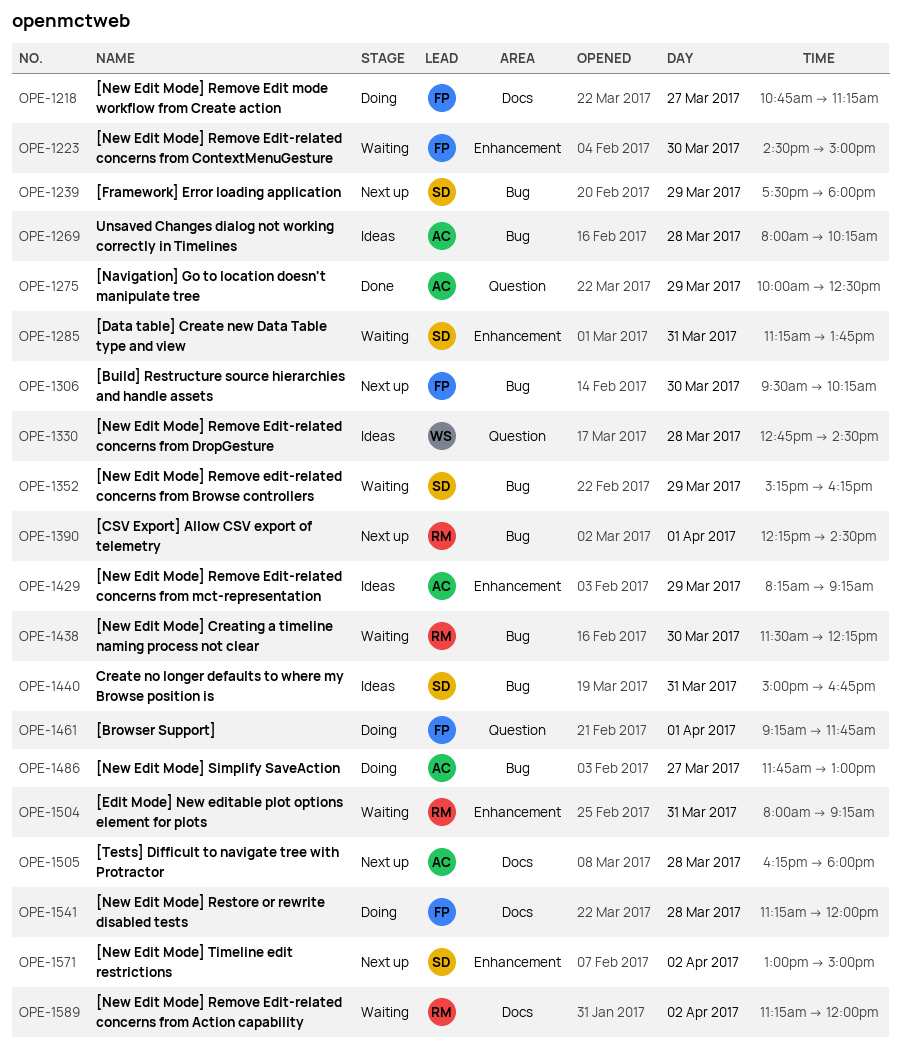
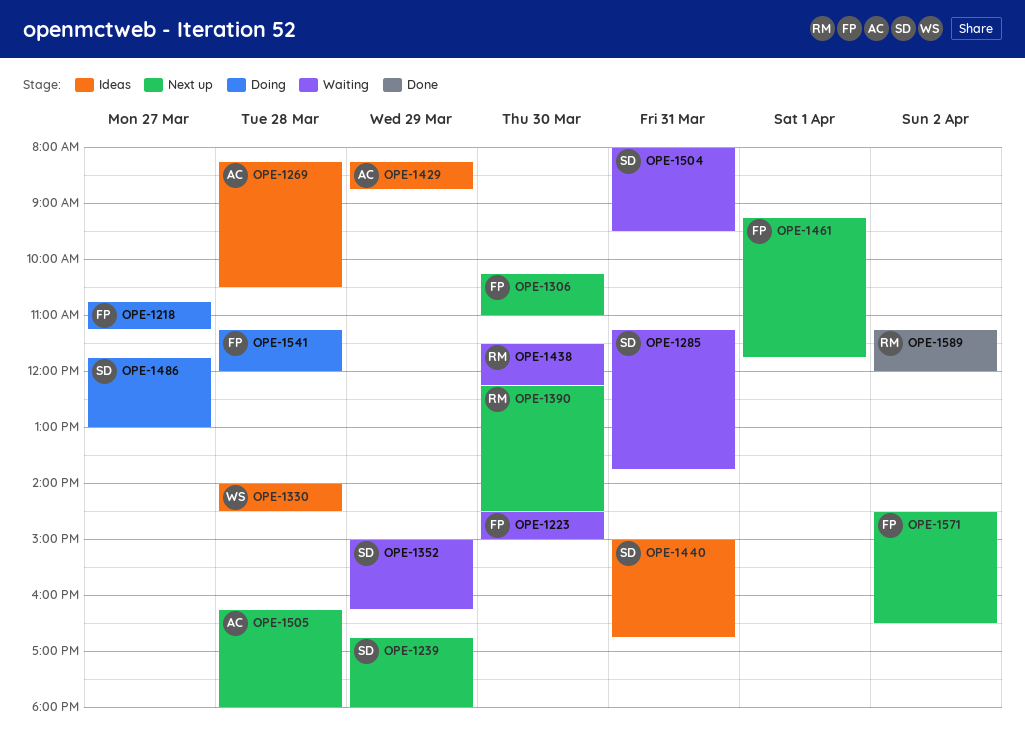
OPE-1239, begins: 17:30 -> 16:45
OPE-1269, begins: 08:00 -> 08:15
OPE-1269, ends: 10:15 -> 10:30
OPE-1275: present -> none
OPE-1306, begins: 09:30 -> 10:15
OPE-1306, ends: 10:15 -> 11:00
OPE-1330, begins: 12:45 -> 14:00
OPE-1352, begins: 15:15 -> 15:00
OPE-1390, day: Apr 1 -> Mar 30
OPE-1429, ends: 09:15 -> 08:45
OPE-1461, status: Doing -> Next up
OPE-1486, owner: AC -> SD
OPE-1504, owner: RM -> SD
OPE-1504, ends: 09:15 -> 09:30
OPE-1571, owner: SD -> FP
OPE-1571, begins: 13:00 -> 14:30
OPE-1571, ends: 15:00 -> 16:30
OPE-1589, status: Waiting -> Done

